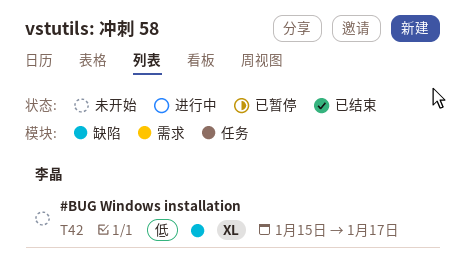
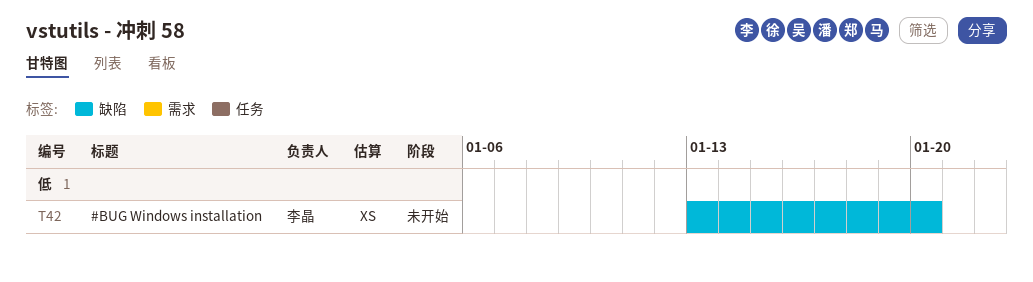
T42, estimate: XL -> XS
T42, start: Jan 15 -> Jan 13
T42, due: Jan 17 -> Jan 20

